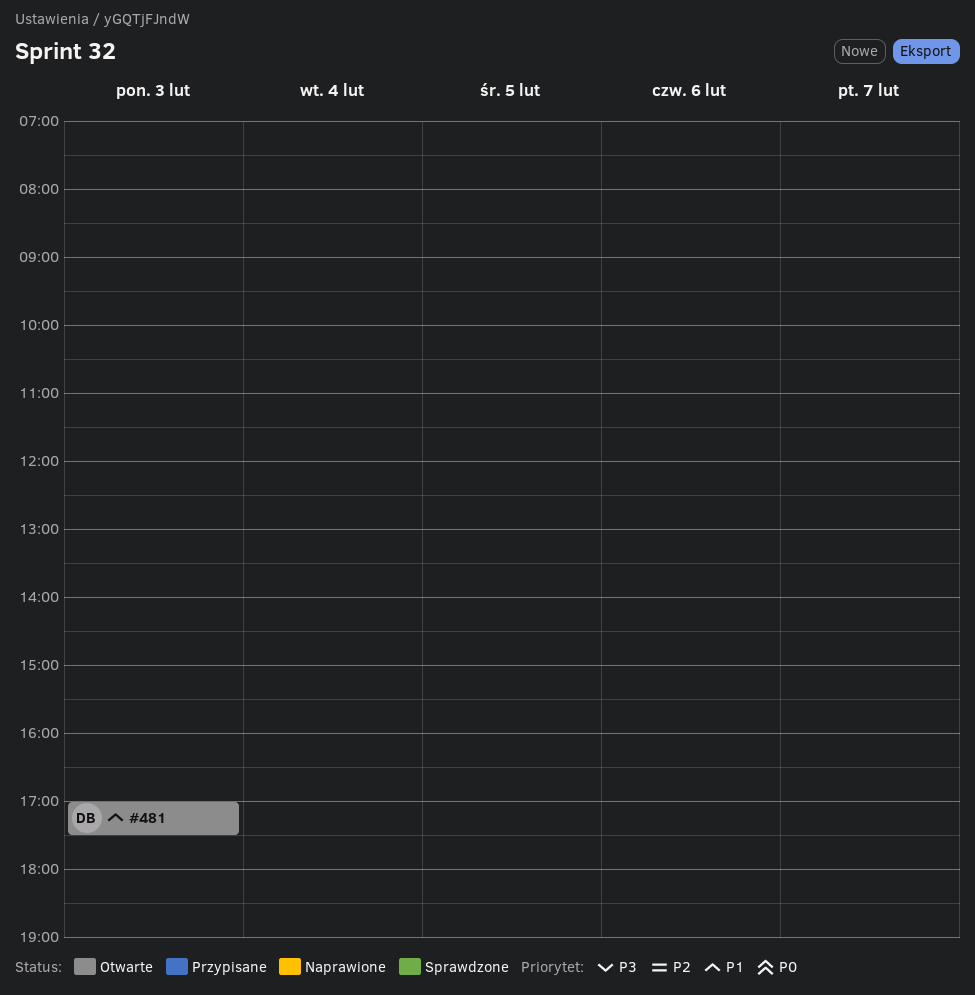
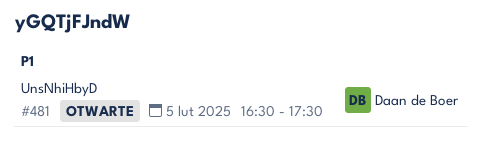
#481, day: Feb 3 -> Feb 5
#481, begins: 17:00 -> 16:30

